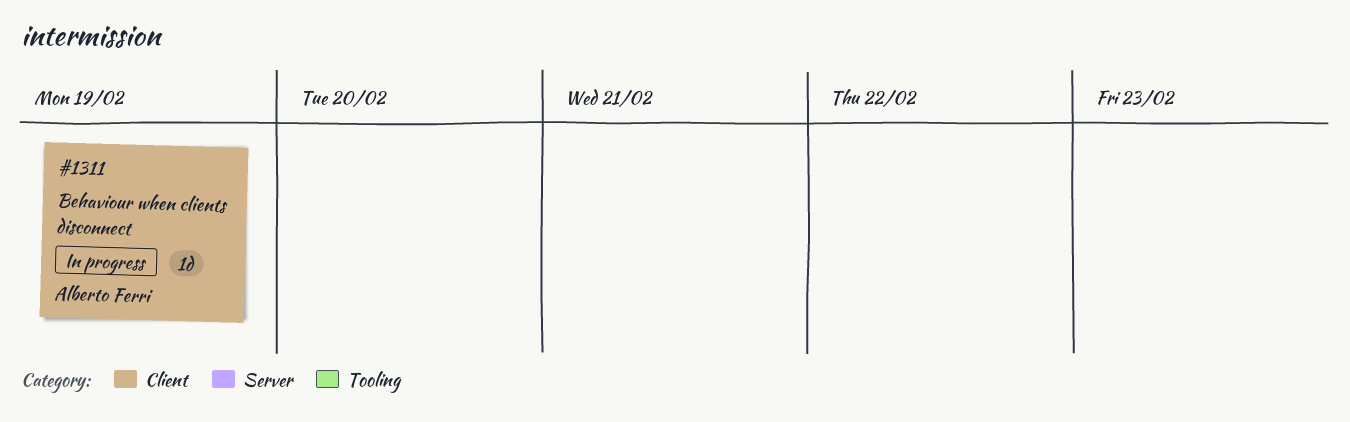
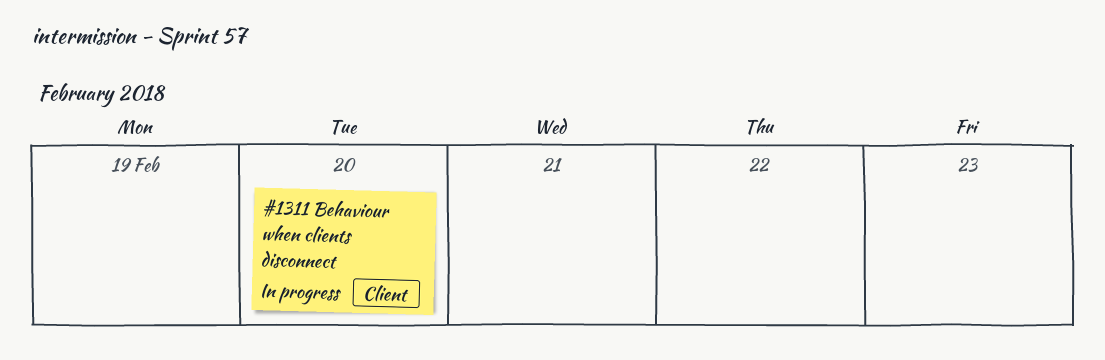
#1311, due: Feb 19 -> Feb 20

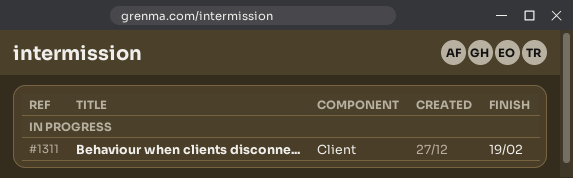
#1311, due: Feb 20 -> Feb 19

